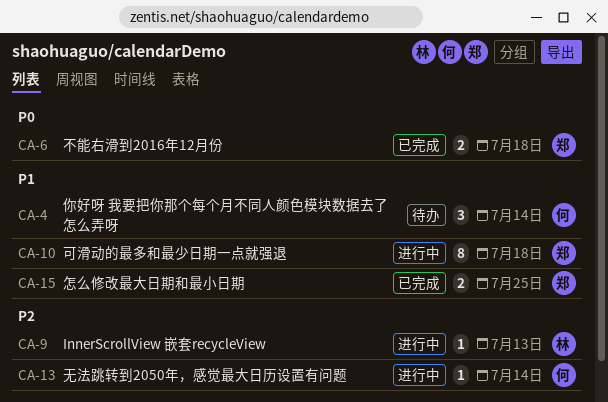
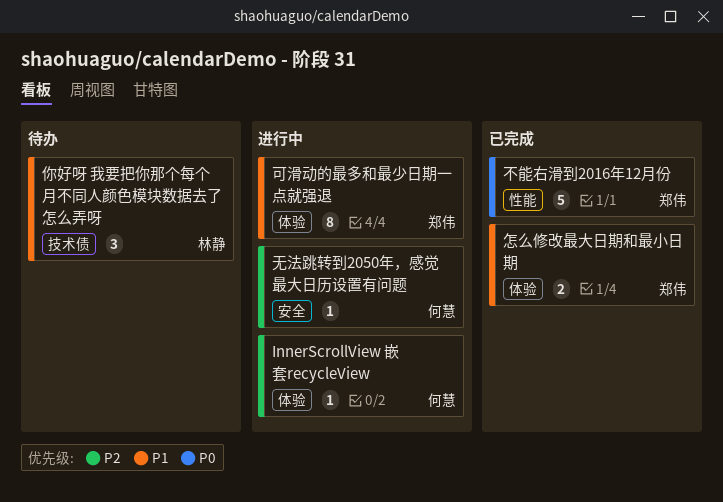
InnerScrollView 嵌套recycleView, owner: 林静 -> 何慧
不能右滑到2016年12月份, estimate: 2 -> 5
你好呀 我要把你那个每个月不同人颜色模块数据去了 怎么弄呀, owner: 何慧 -> 林静

